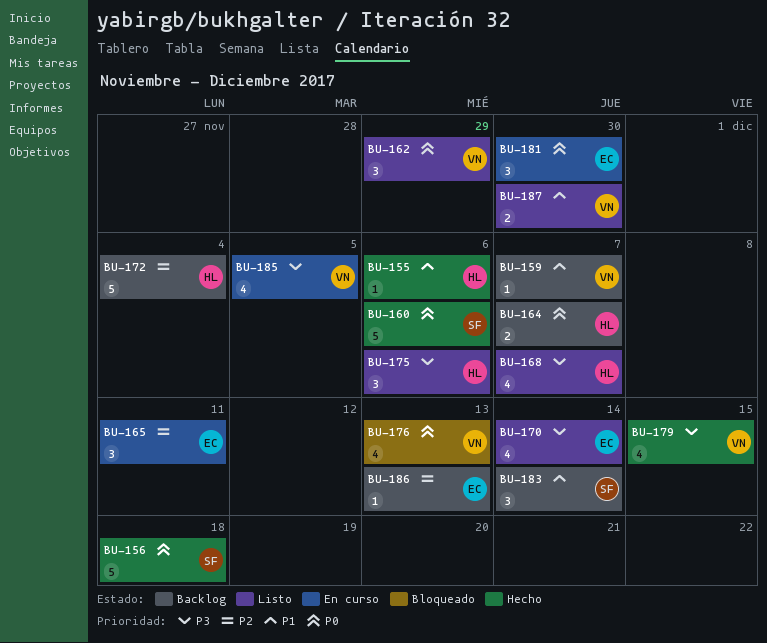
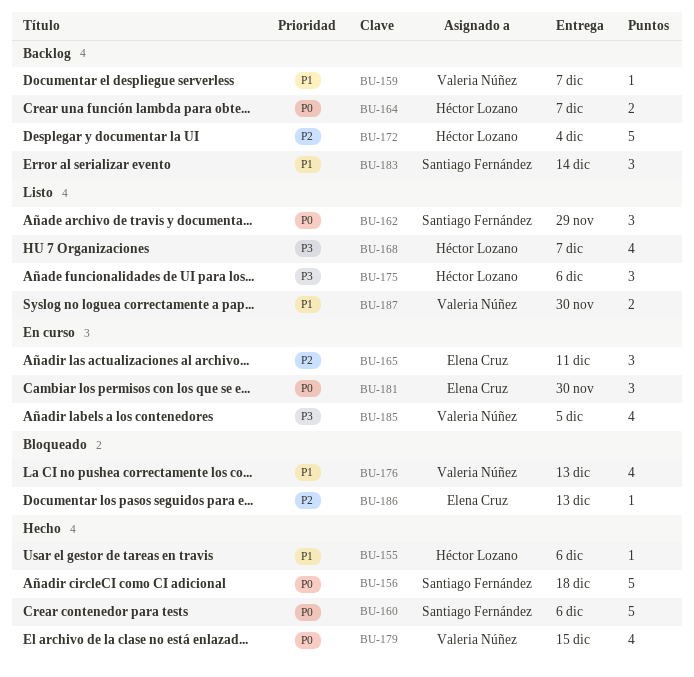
BU-162, owner: Valeria Núñez -> Santiago Fernández
BU-170: present -> none
BU-176, priority: P0 -> P1
BU-179, priority: P3 -> P0
BU-186, status: Backlog -> Bloqueado

